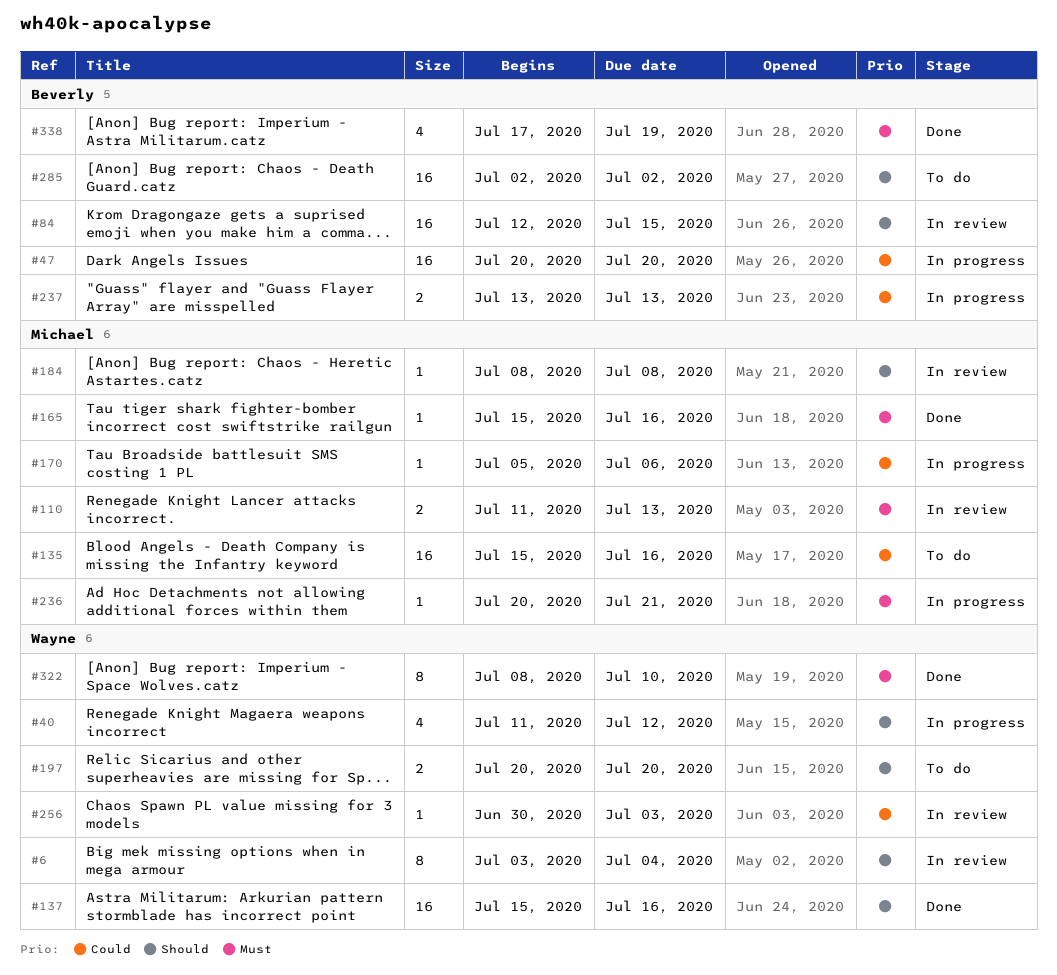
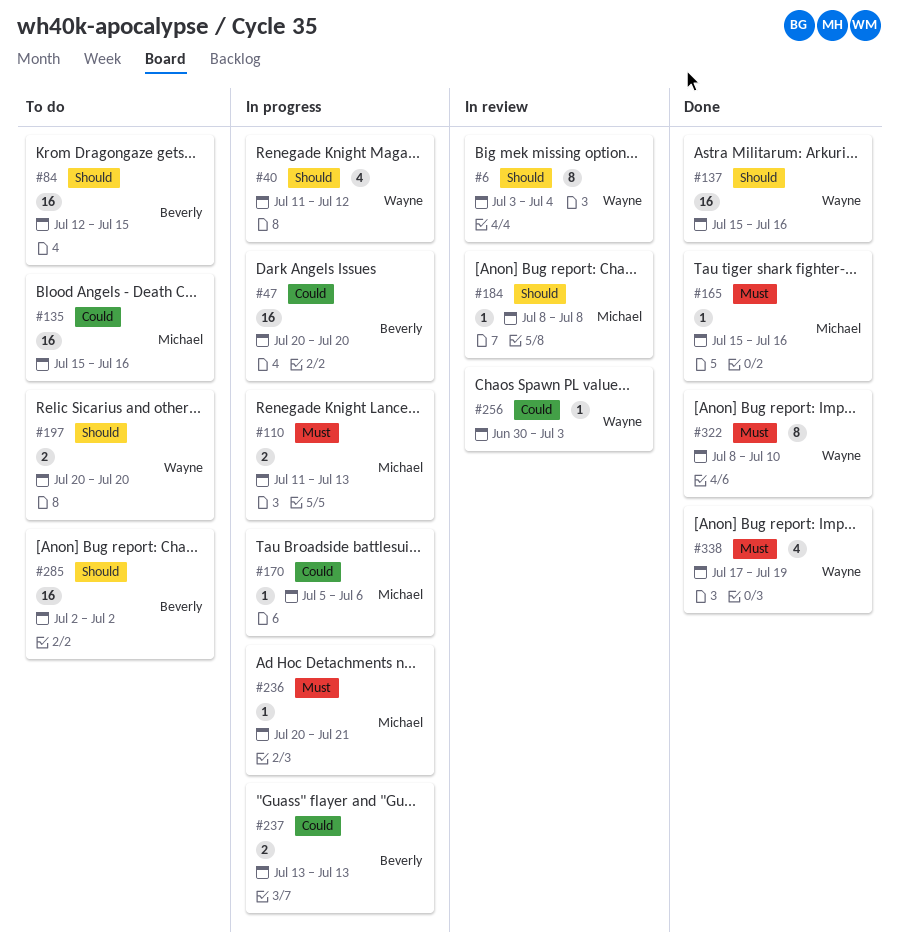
#84, status: In review -> To do
#110, status: In review -> In progress
#338, owner: Beverly -> Wayne

